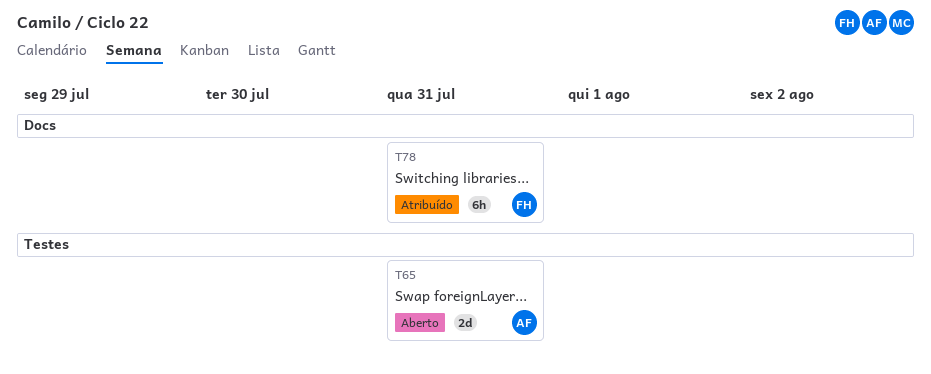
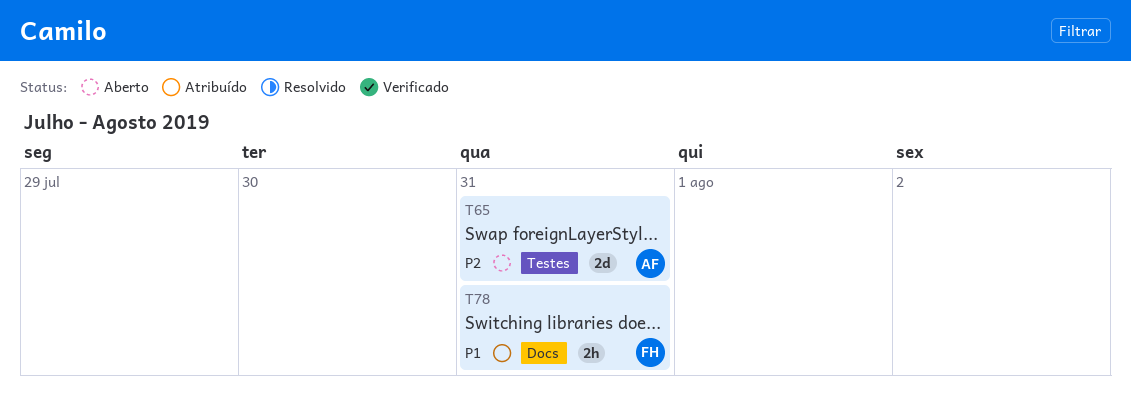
T78, estimate: 6h -> 2h

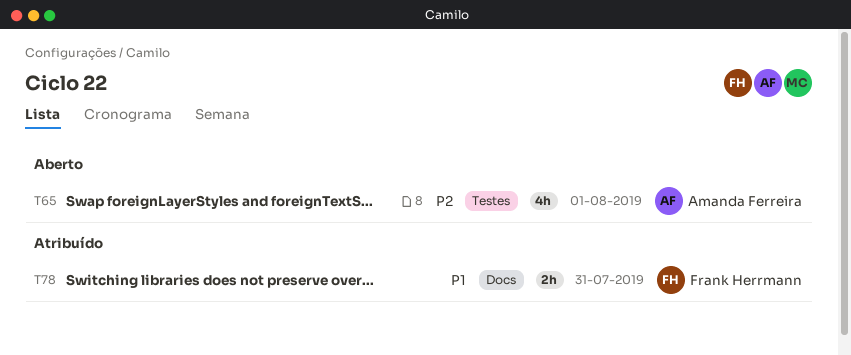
T65, estimate: 2d -> 4h
T65, due: Jul 31 -> Aug 1

